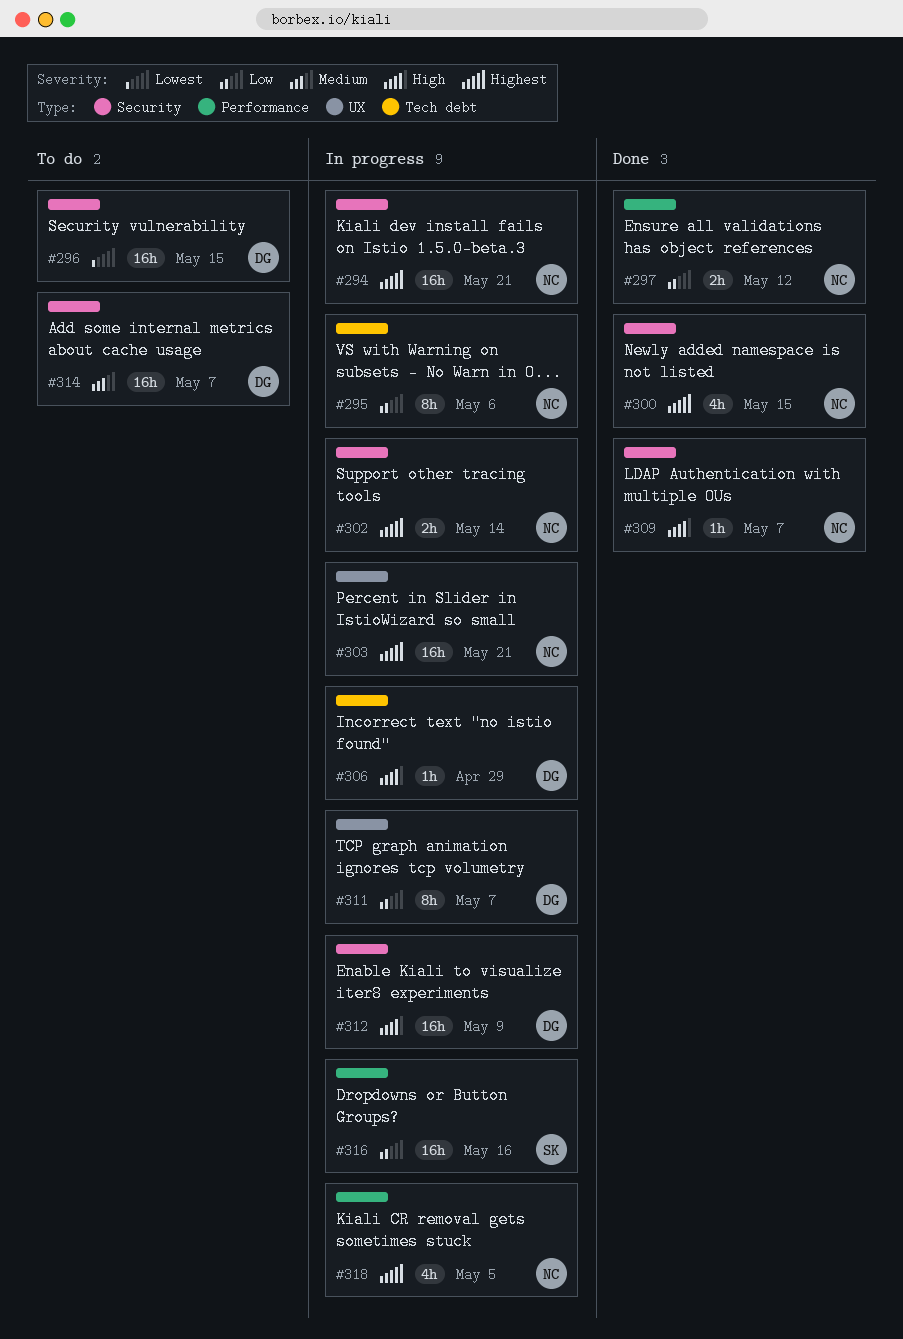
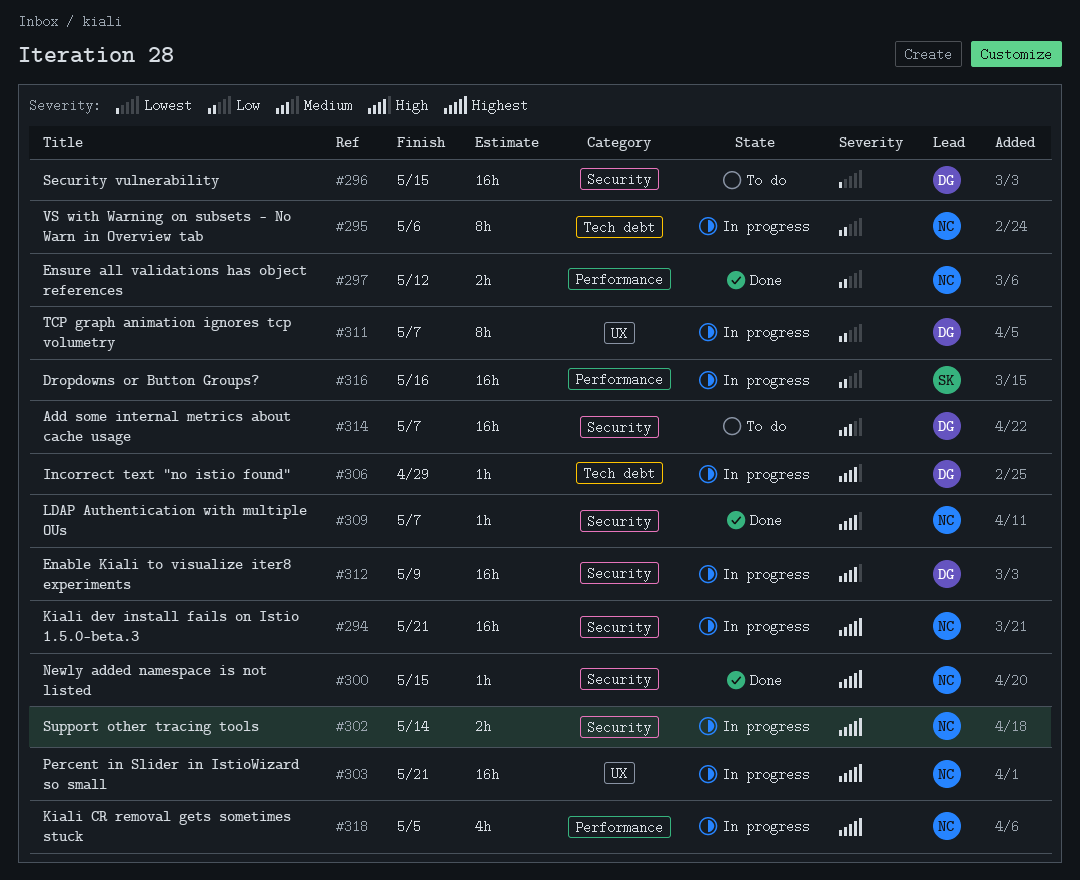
#300, estimate: 4h -> 1h

